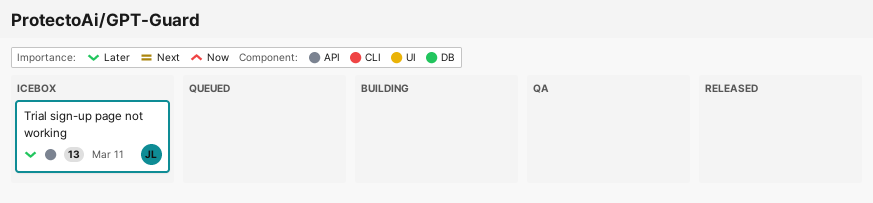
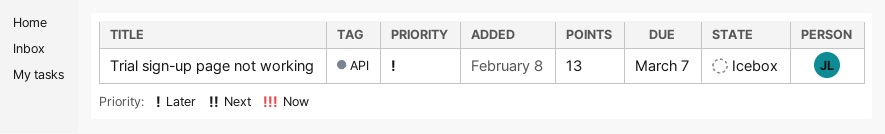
Trial sign-up page not working, due: Mar 11 -> Mar 7

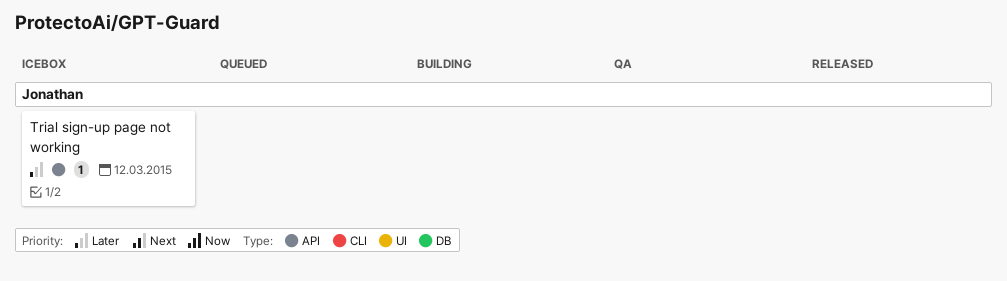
Trial sign-up page not working, estimate: 13 -> 1
Trial sign-up page not working, due: Mar 7 -> Mar 12

